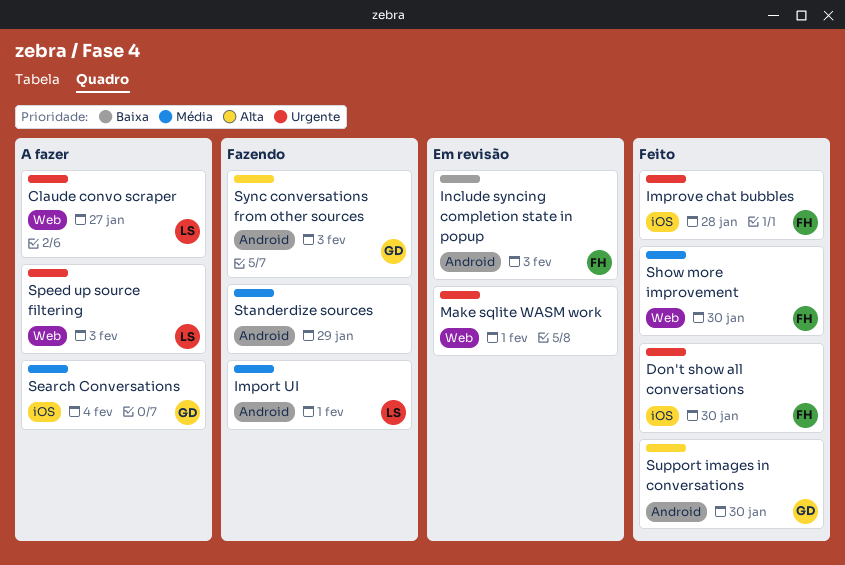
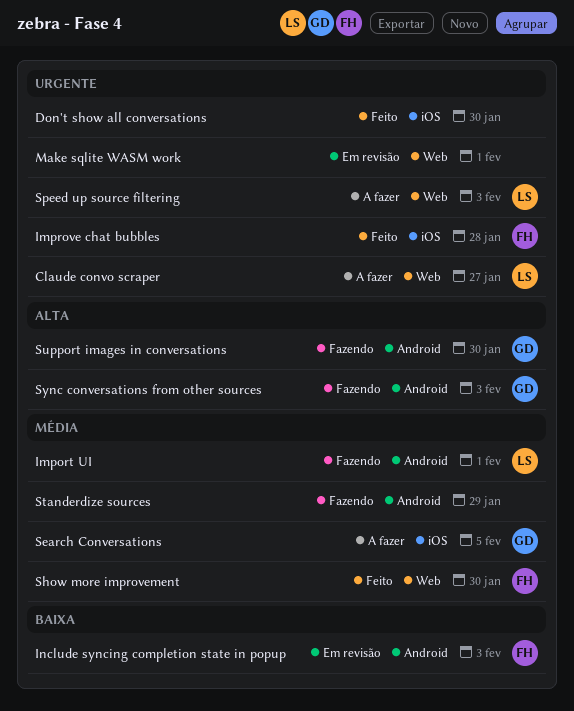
Don't show all conversations, owner: FH -> none
Search Conversations, due: Feb 4 -> Feb 5
Support images in conversations, status: Feito -> Fazendo

